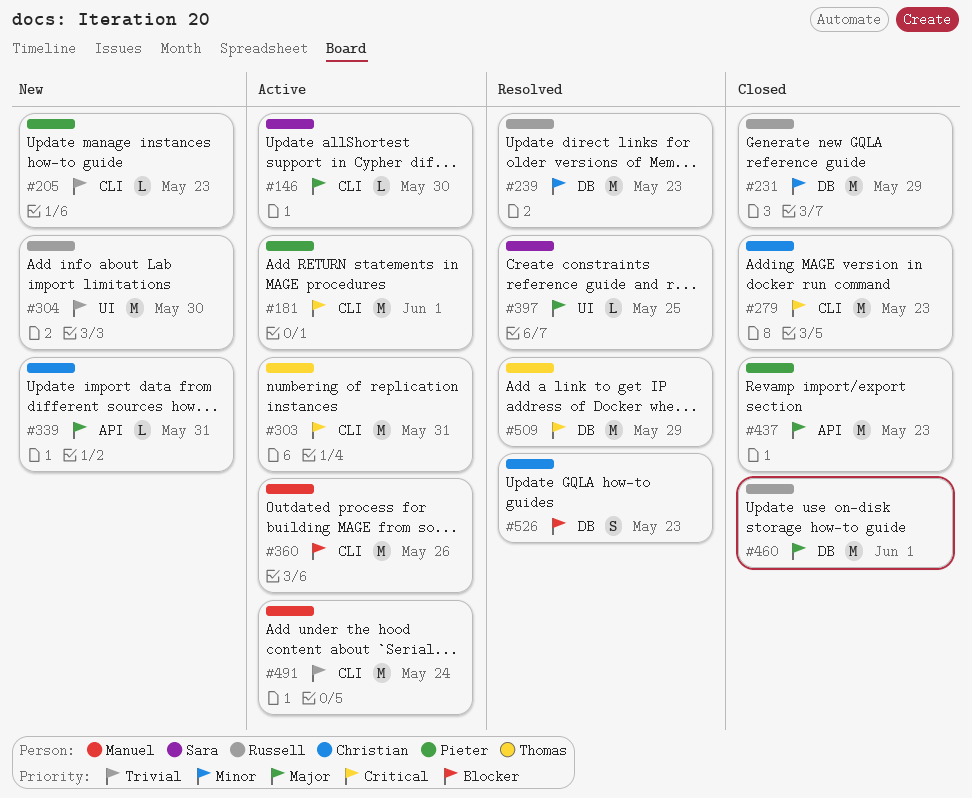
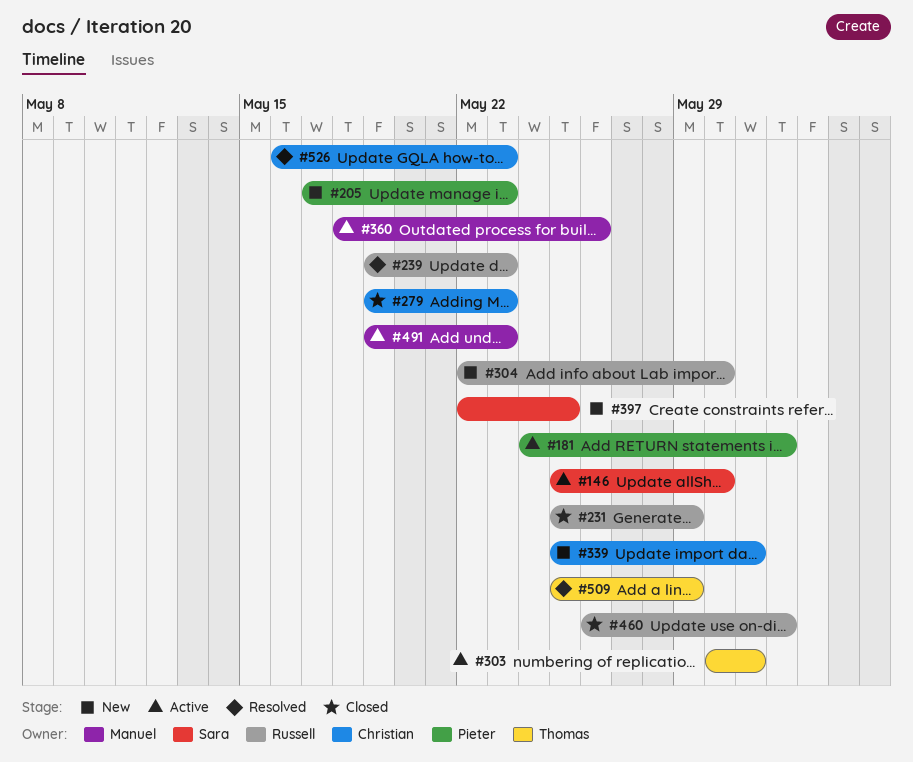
#397, status: Resolved -> New
#437: present -> none
#491, due: May 24 -> May 23

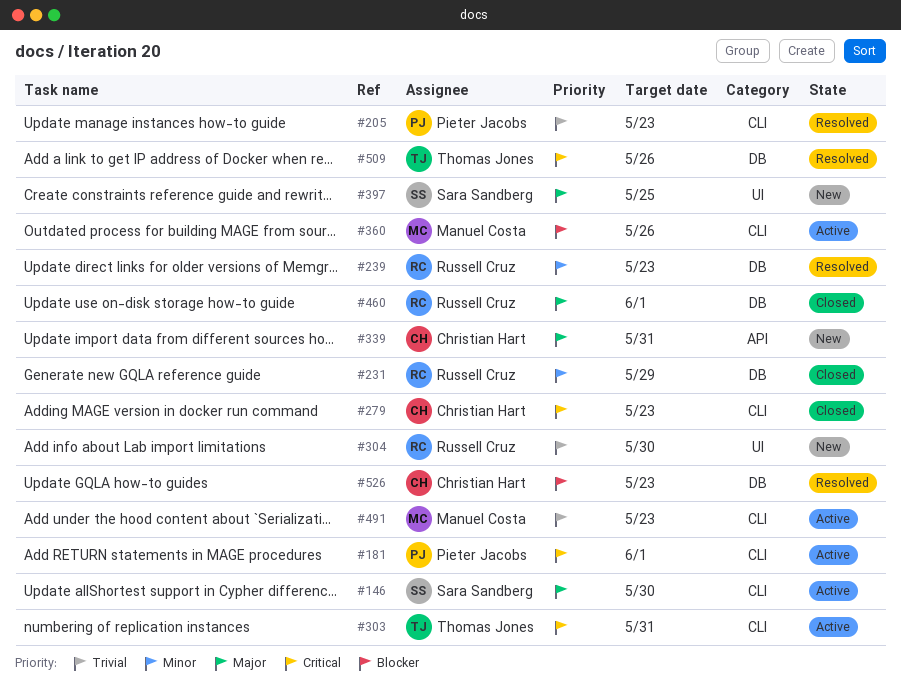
#205, status: New -> Resolved
#509, due: May 29 -> May 26

